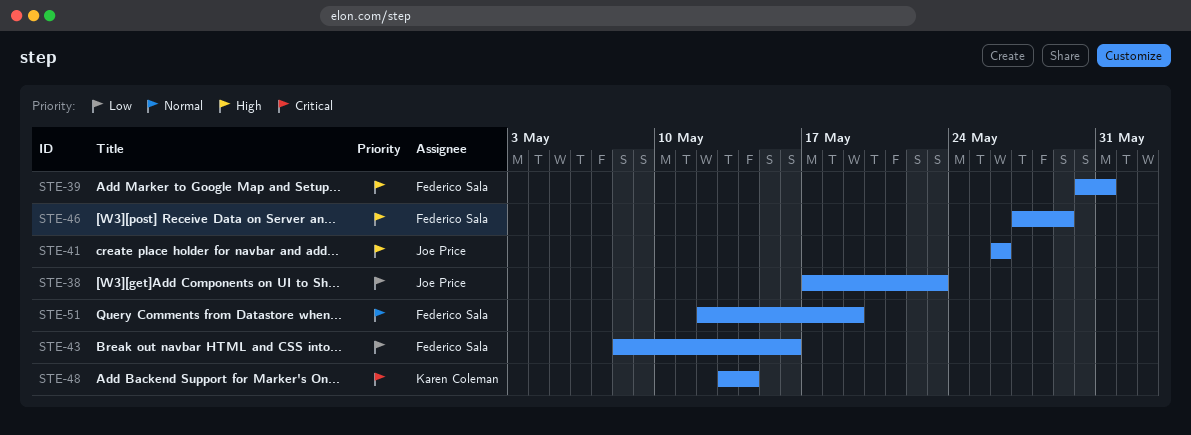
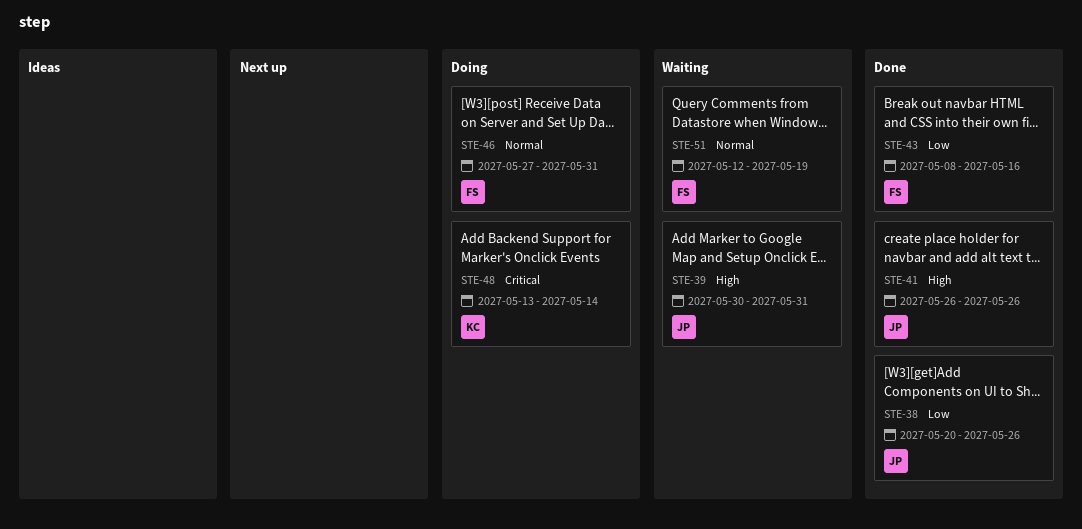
STE-38, start: May 17 -> May 20
STE-38, due: May 23 -> May 26
STE-39, owner: Federico Sala -> Joe Price
STE-46, priority: High -> Normal
STE-46, due: May 29 -> May 31

